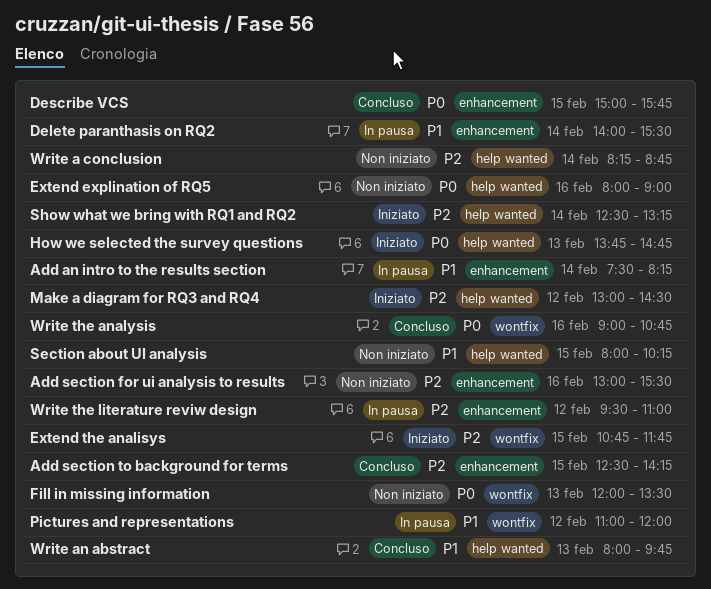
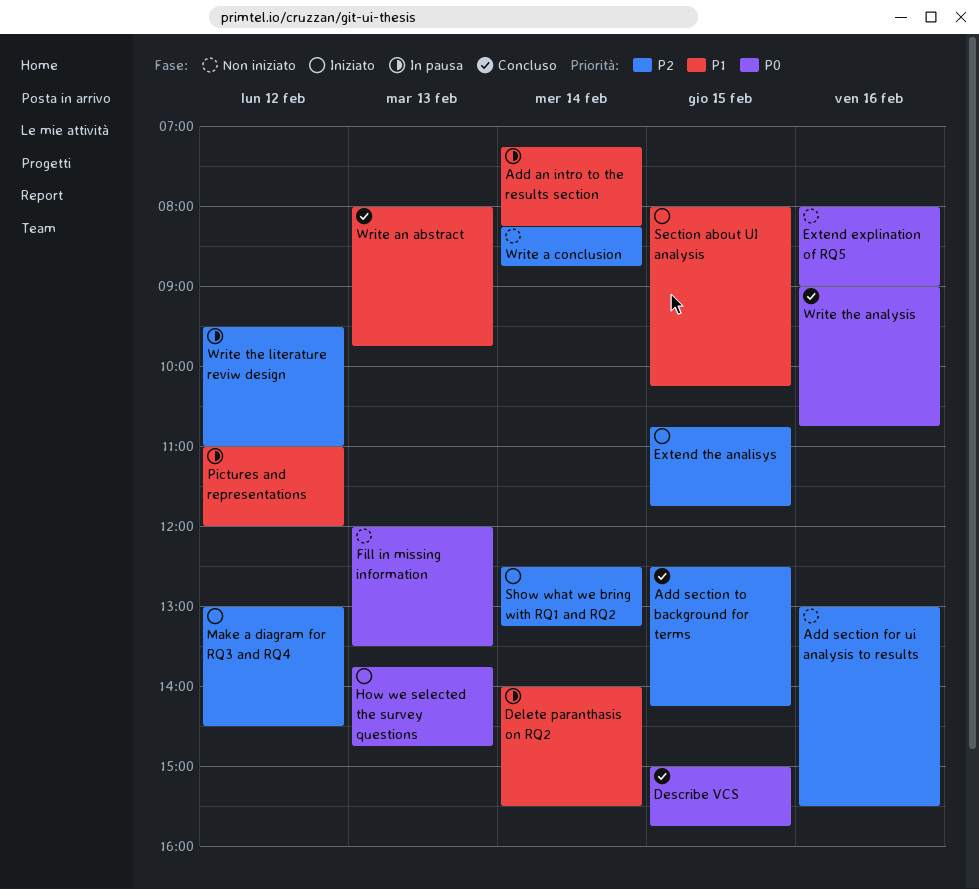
Add an intro to the results section, begins: 07:30 -> 07:15
Section about UI analysis, status: Non iniziato -> Iniziato

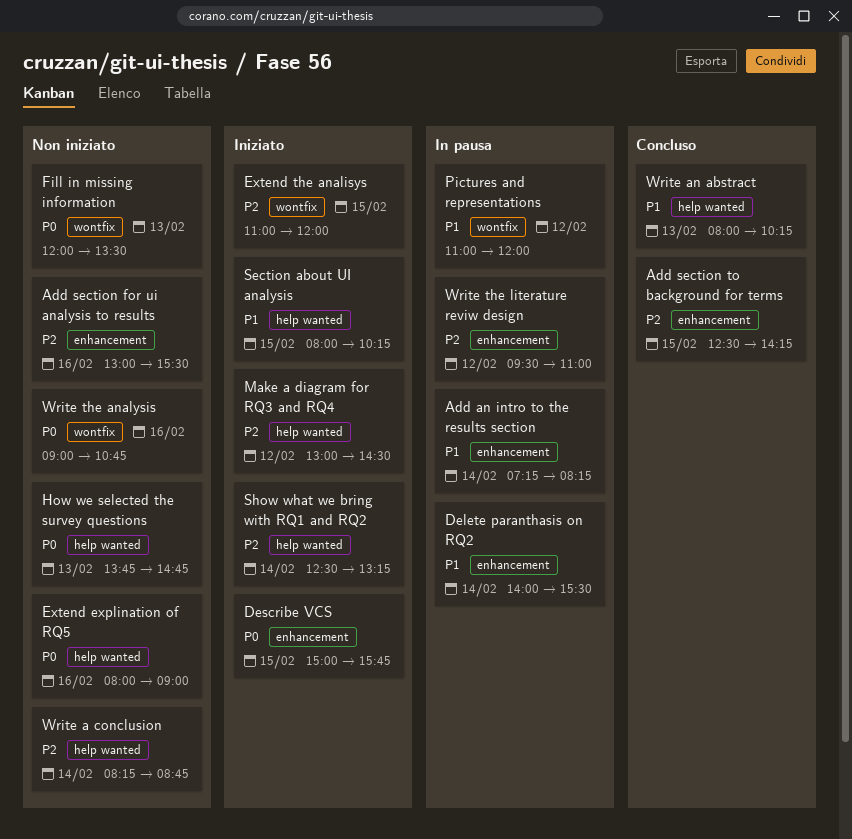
Describe VCS, status: Concluso -> Iniziato
Extend the analisys, begins: 10:45 -> 11:00
Extend the analisys, ends: 11:45 -> 12:00
How we selected the survey questions, status: Iniziato -> Non iniziato
Write an abstract, ends: 09:45 -> 10:15
Write the analysis, status: Concluso -> Non iniziato

